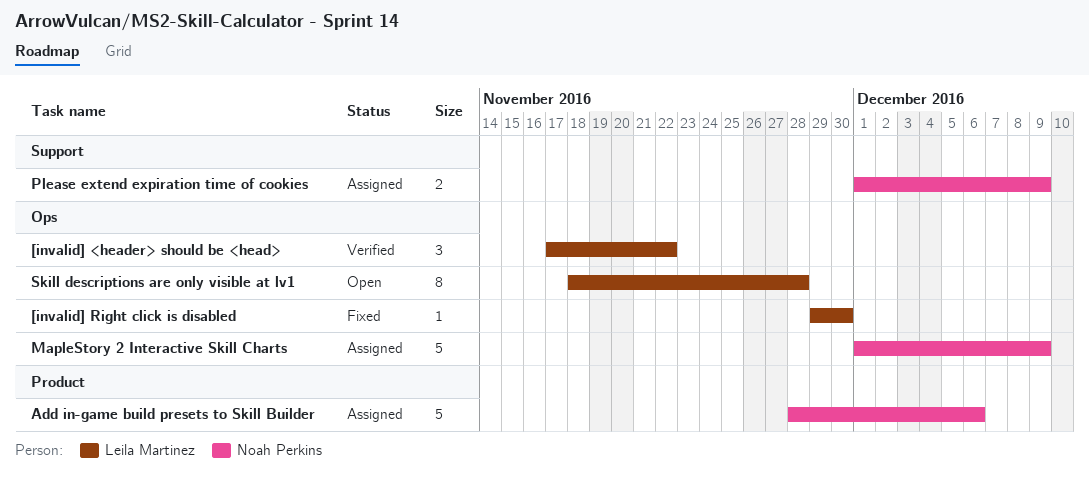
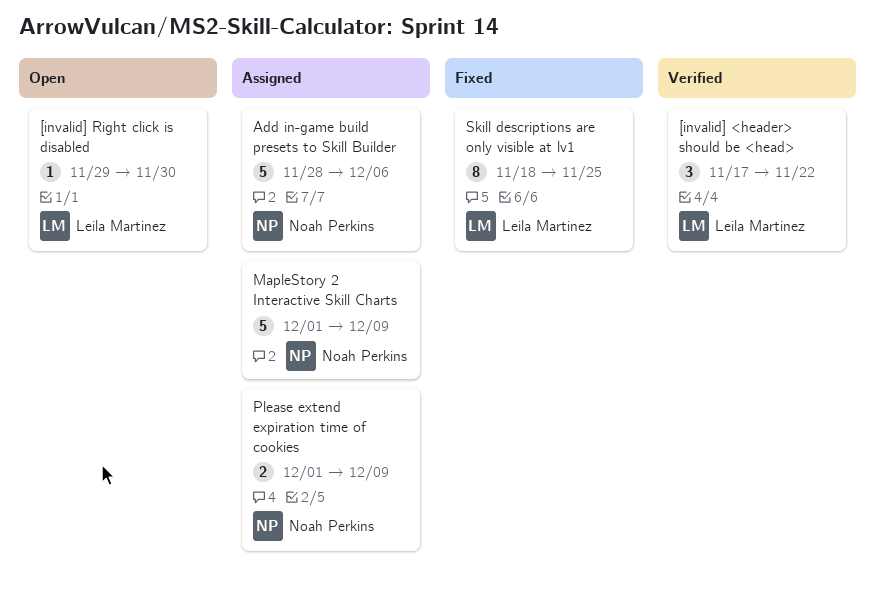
[invalid] Right click is disabled, status: Fixed -> Open
Skill descriptions are only visible at lv1, status: Open -> Fixed
Skill descriptions are only visible at lv1, due: Nov 28 -> Nov 25

